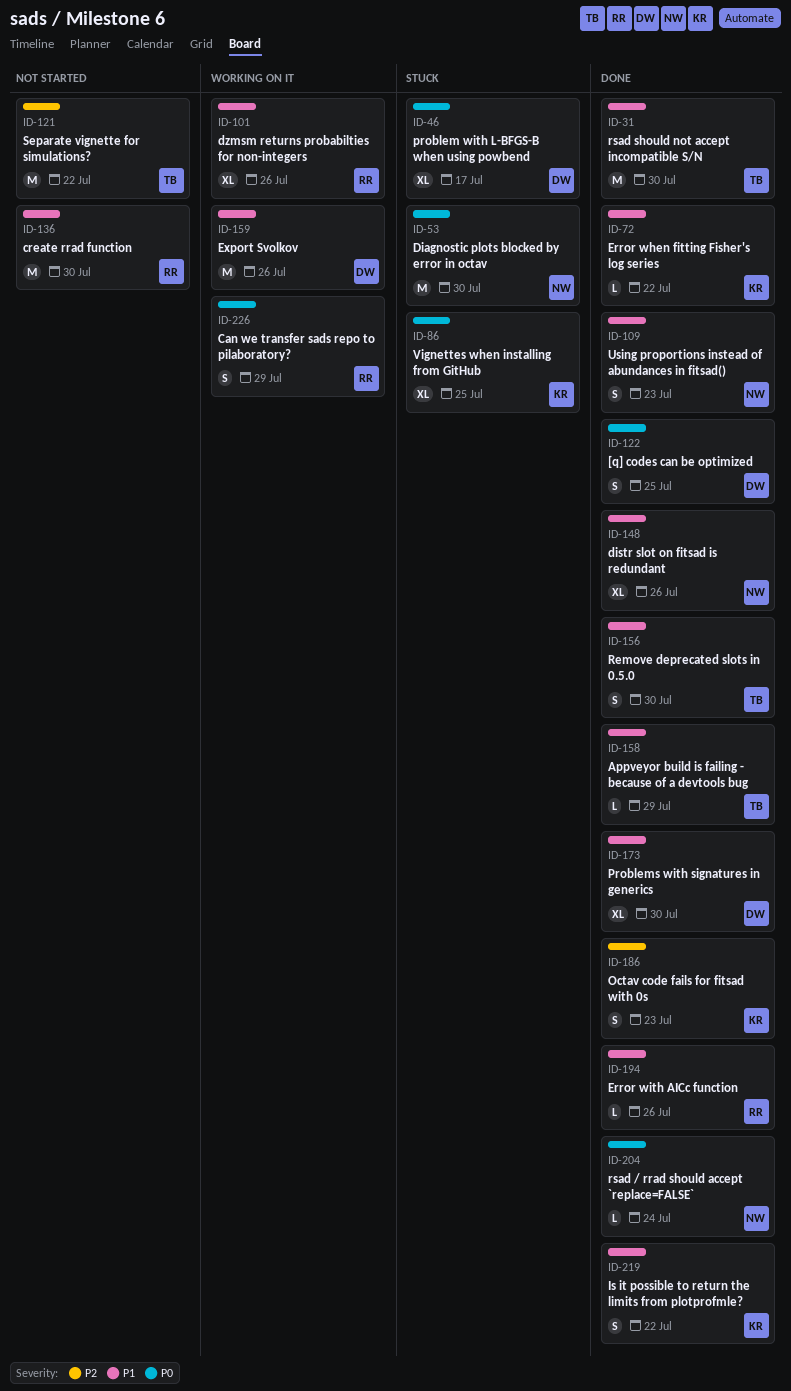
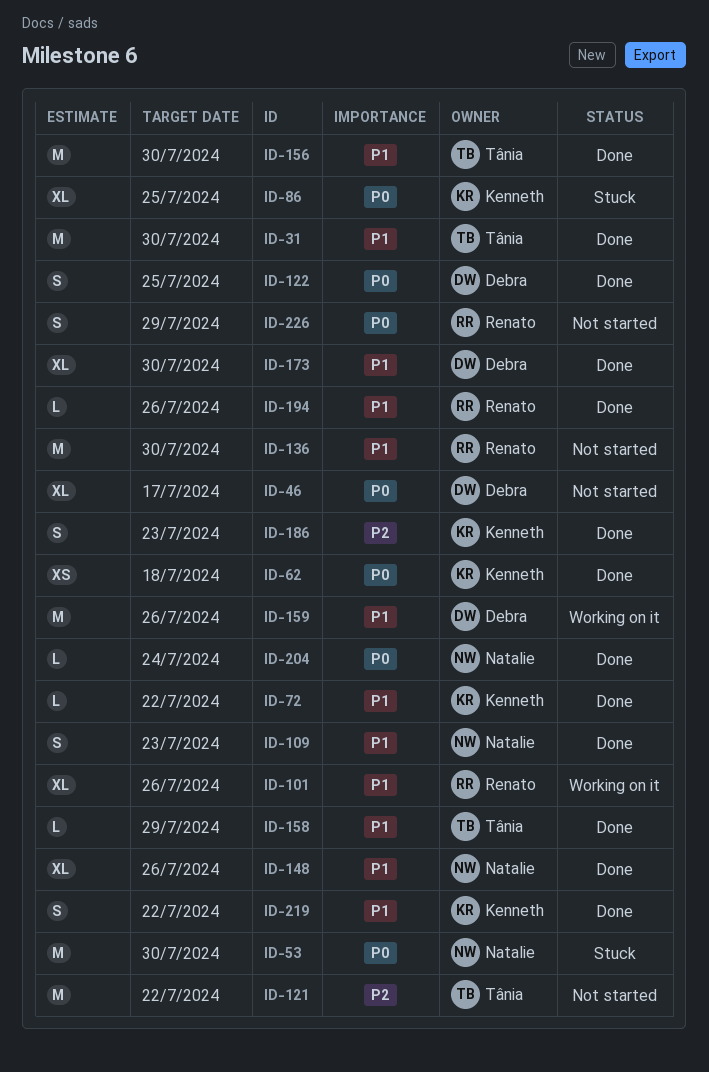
ID-46, status: Stuck -> Not started
ID-62: none -> present
ID-156, estimate: S -> M
ID-226, status: Working on it -> Not started

